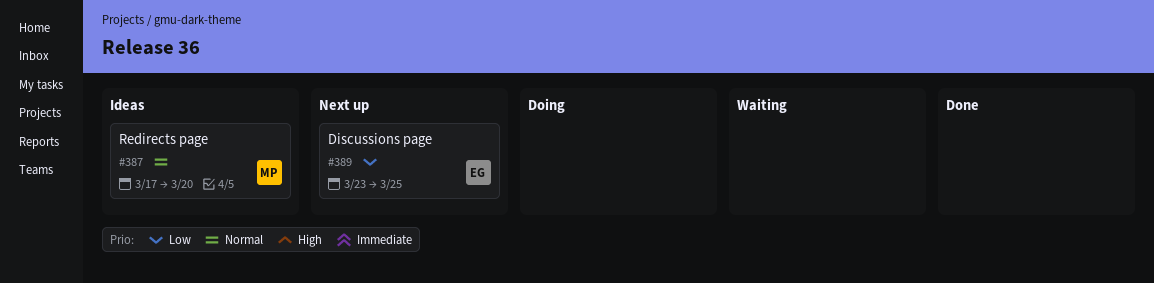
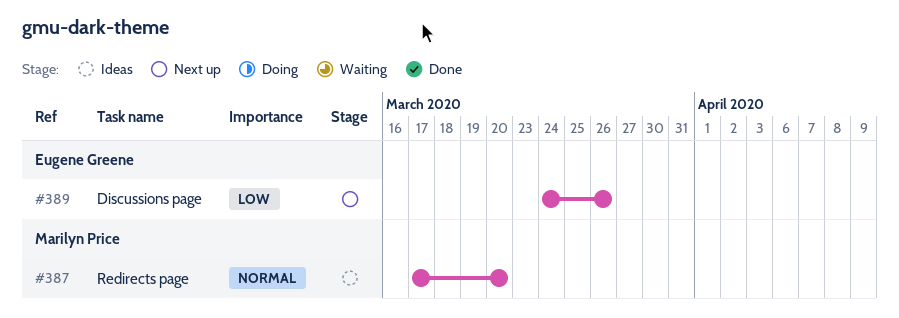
#389, start: Mar 23 -> Mar 24
#389, due: Mar 25 -> Mar 26

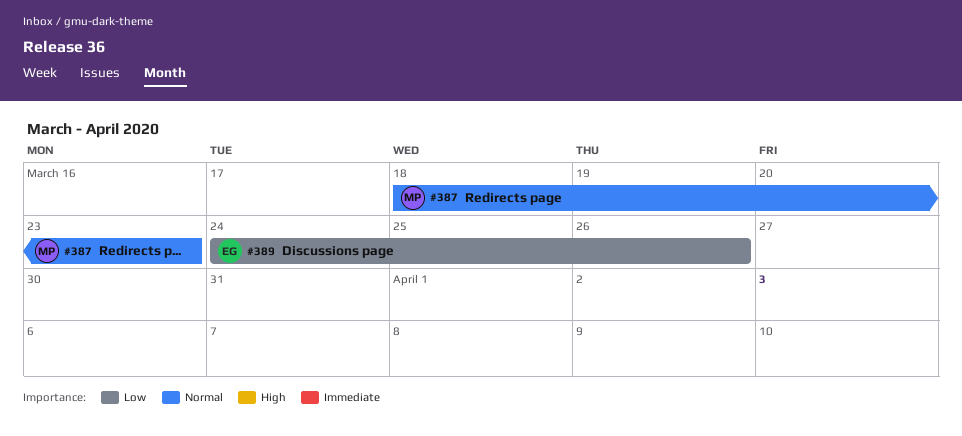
#387, start: Mar 17 -> Mar 18
#387, due: Mar 20 -> Mar 23

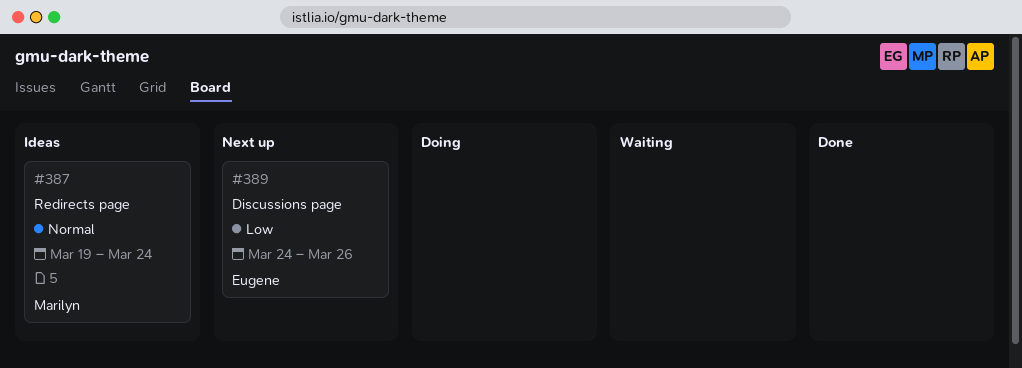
#387, start: Mar 18 -> Mar 19
#387, due: Mar 23 -> Mar 24

